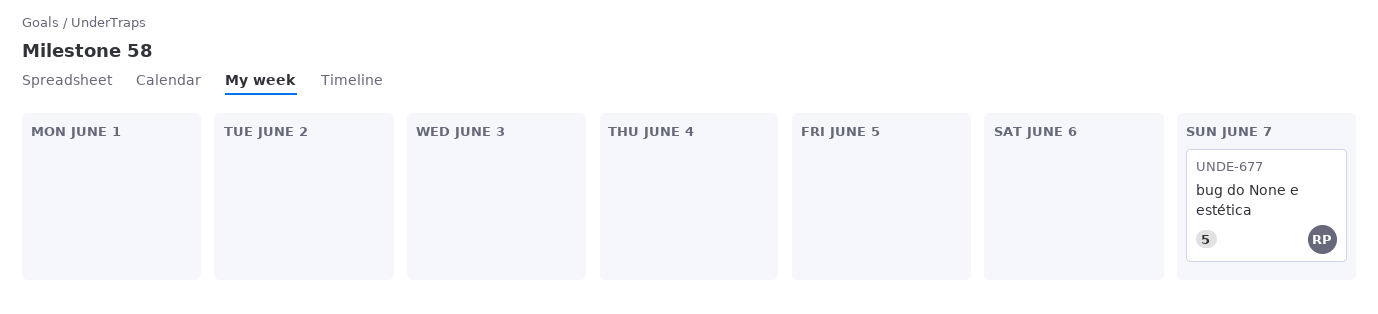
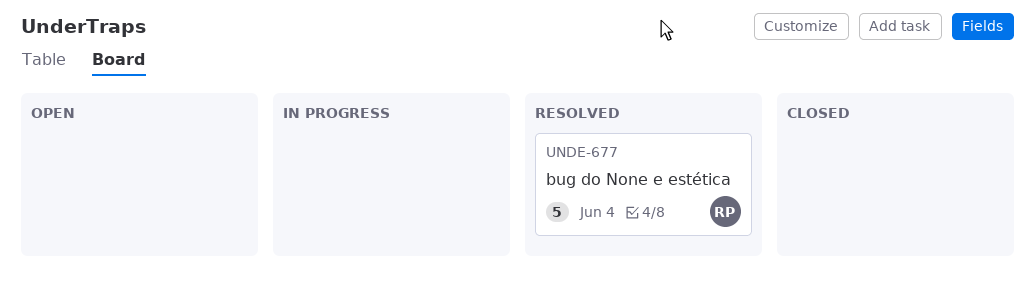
UNDE-677, due: Jun 7 -> Jun 4

